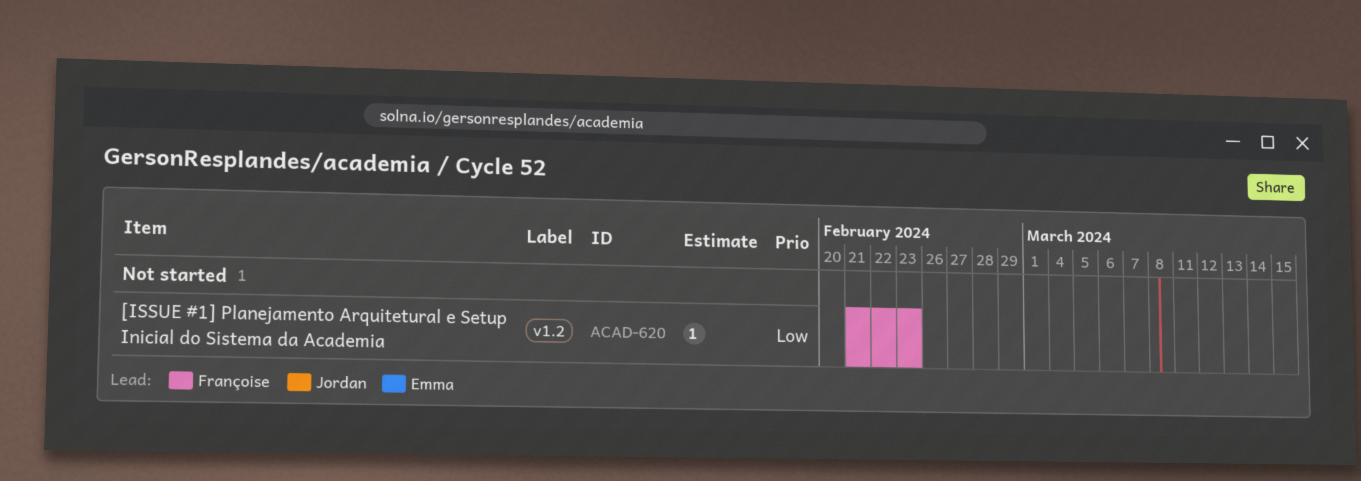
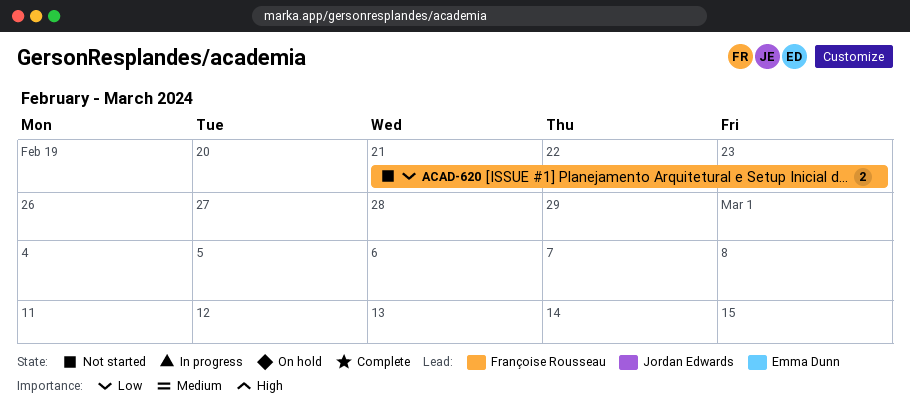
ACAD-620, estimate: 1 -> 2

